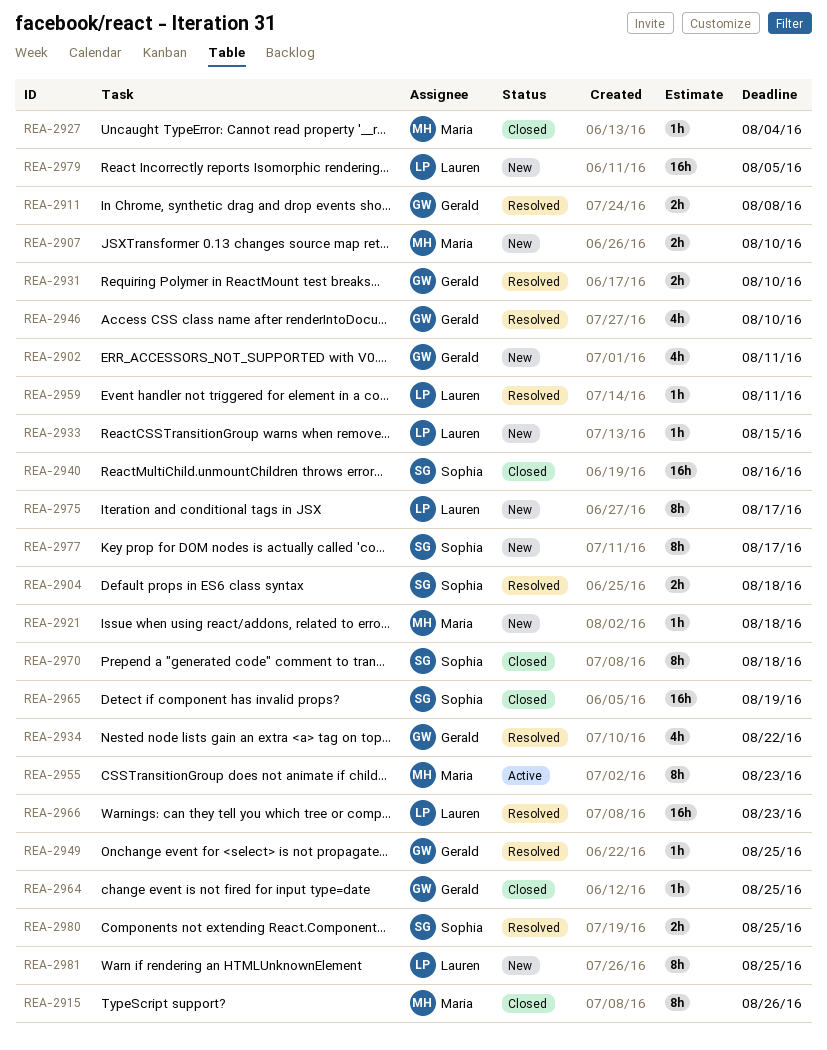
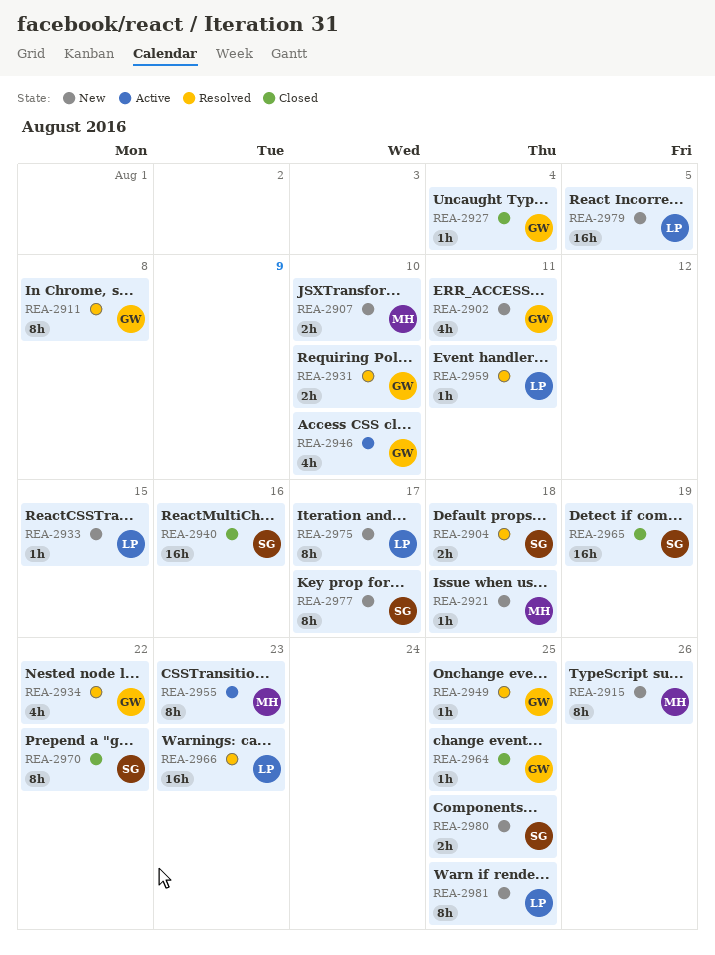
REA-2911, estimate: 2h -> 8h
REA-2915, status: Closed -> New
REA-2927, owner: Maria -> Gerald
REA-2946, status: Resolved -> Active
REA-2970, due: Aug 18 -> Aug 22
REA-2980, status: Resolved -> New

